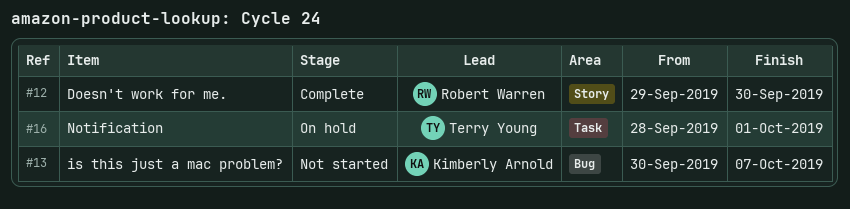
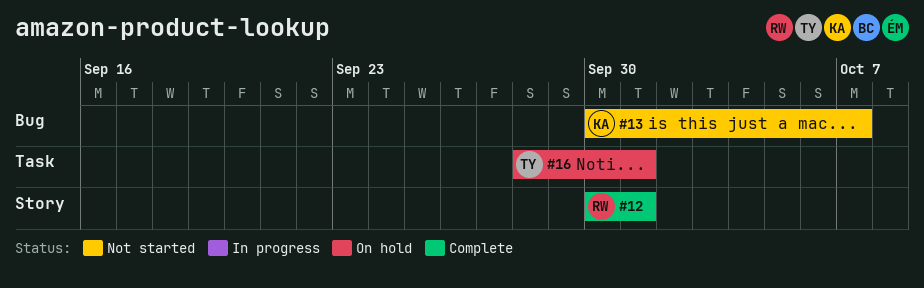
#12, start: Sep 29 -> Sep 30
#12, due: Sep 30 -> Oct 1

